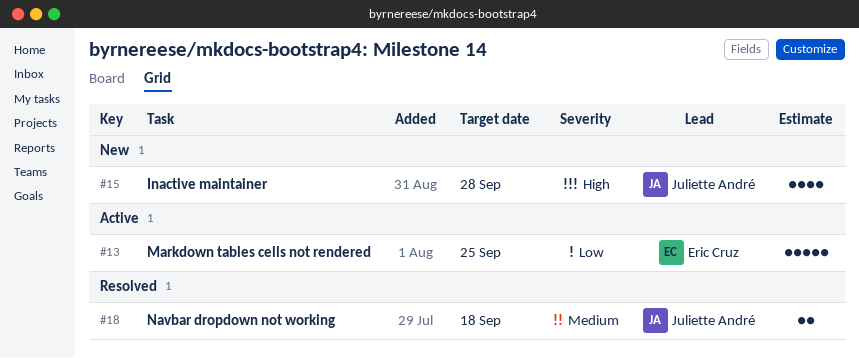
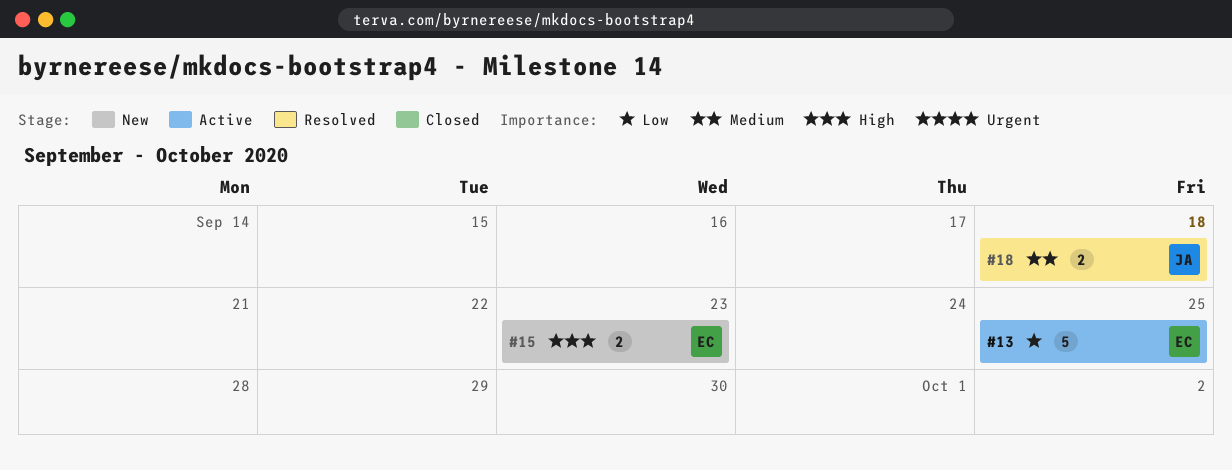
#15, owner: Juliette André -> Eric Cruz
#15, estimate: 4 -> 2
#15, due: Sep 28 -> Sep 23

